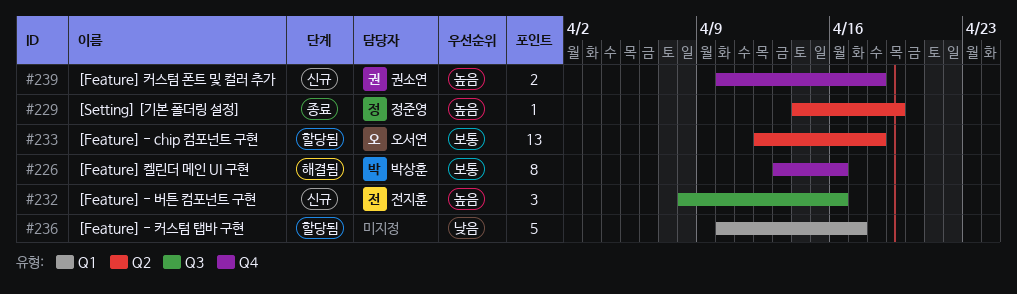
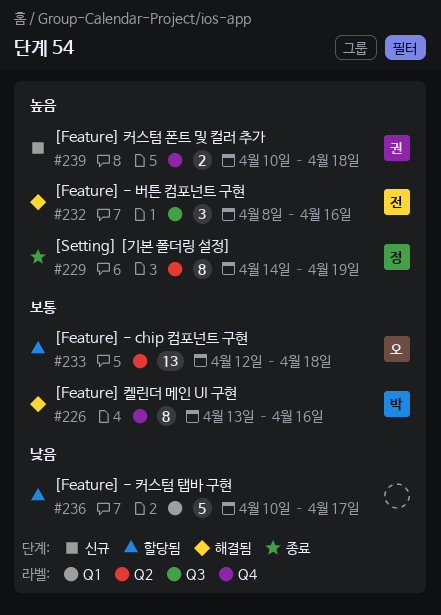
#229, estimate: 1 -> 8
#232, status: 신규 -> 해결됨

